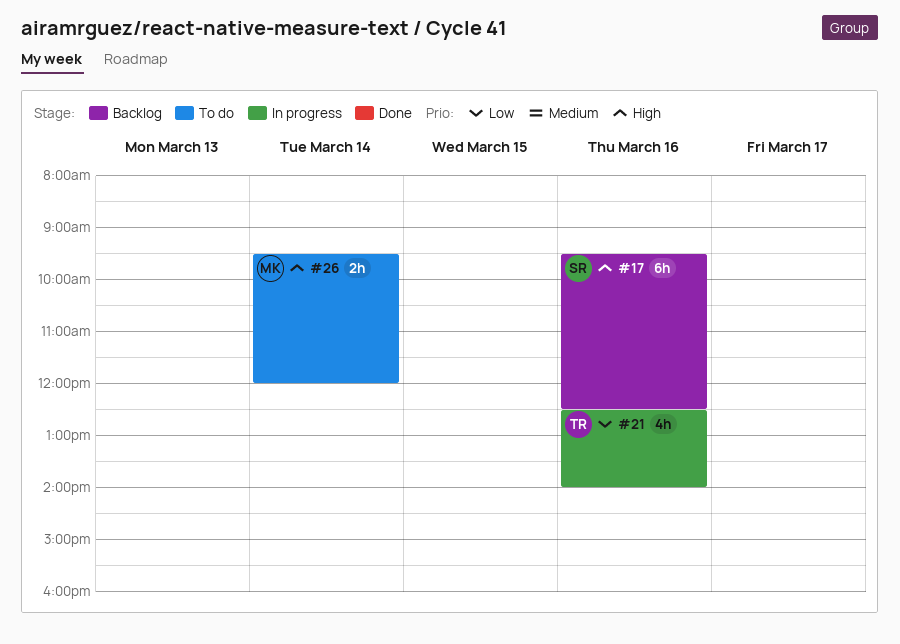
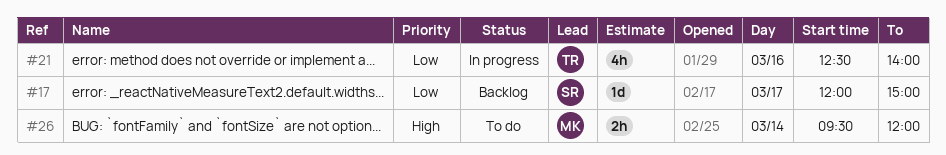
#17, priority: High -> Low
#17, estimate: 6h -> 1d
#17, day: Mar 16 -> Mar 17
#17, begins: 09:30 -> 12:00
#17, ends: 12:30 -> 15:00

